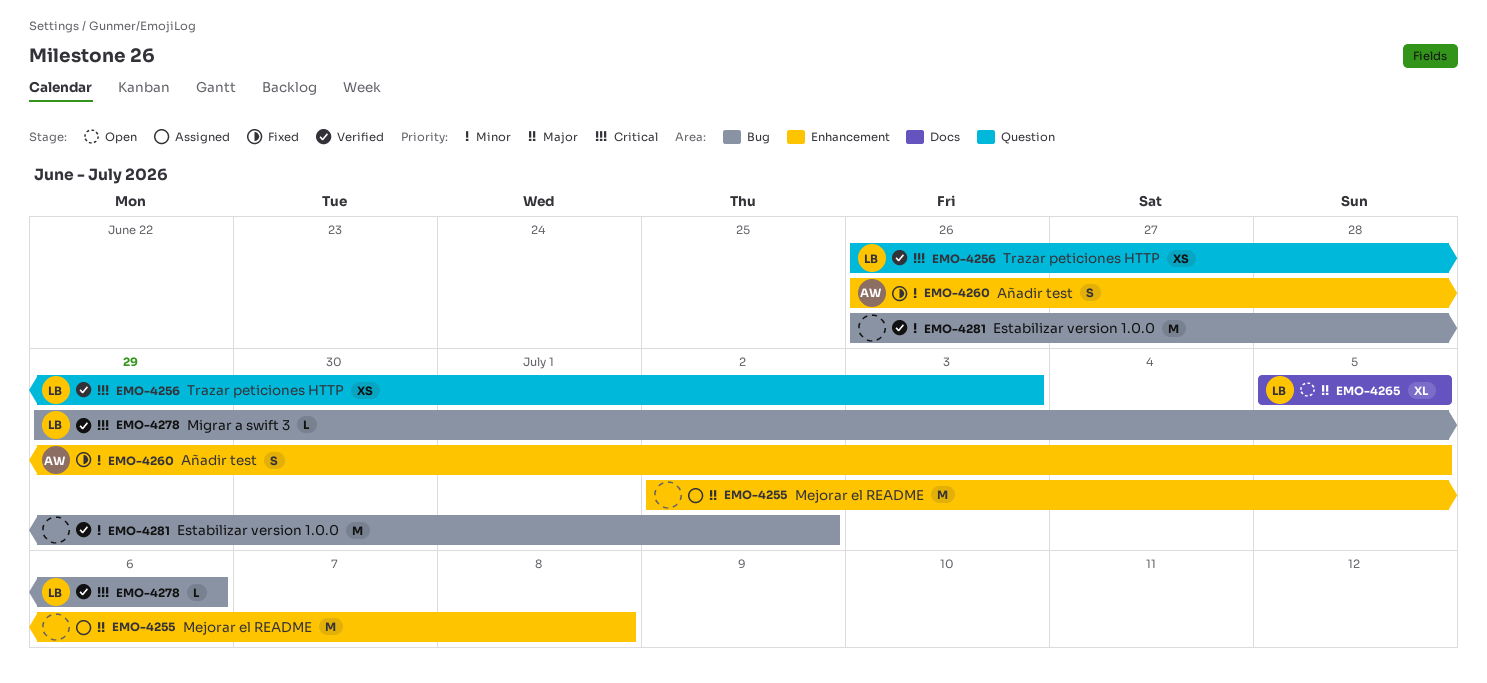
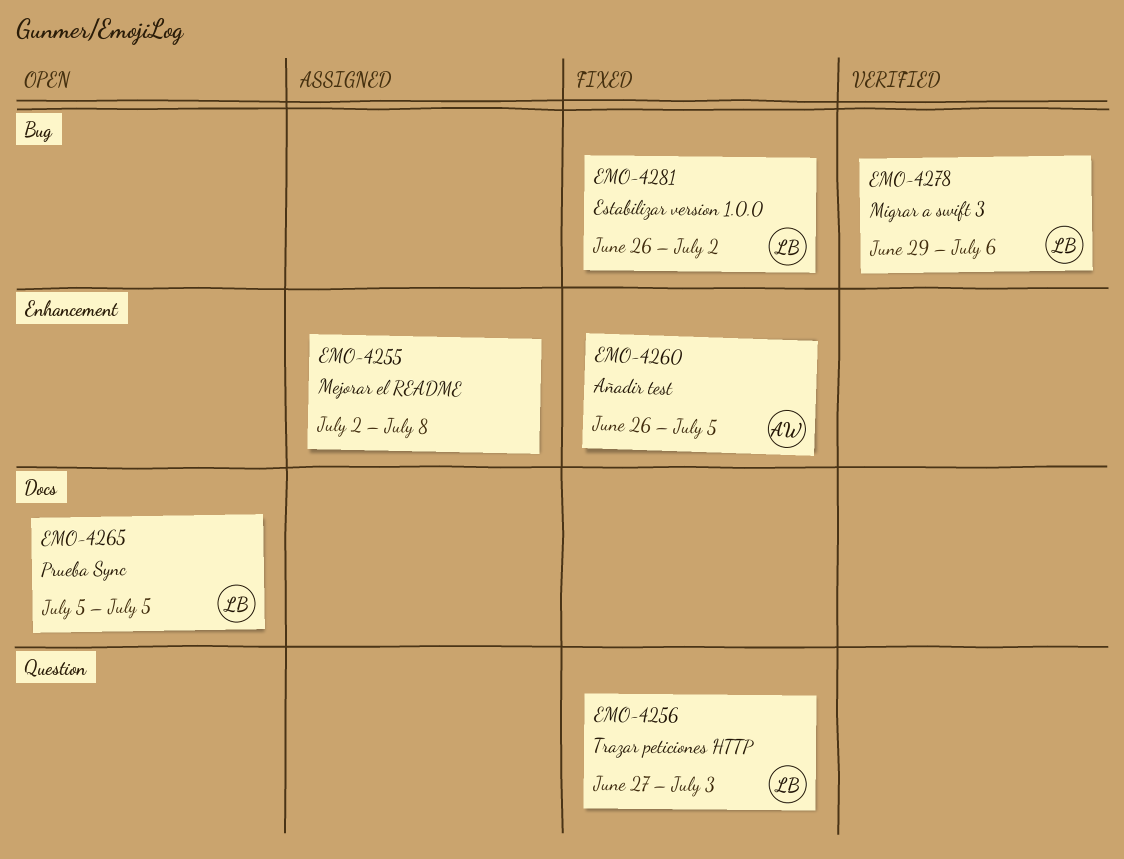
EMO-4256, status: Verified -> Fixed
EMO-4256, start: Jun 26 -> Jun 27
EMO-4281, status: Verified -> Fixed
EMO-4281, owner: none -> LB

